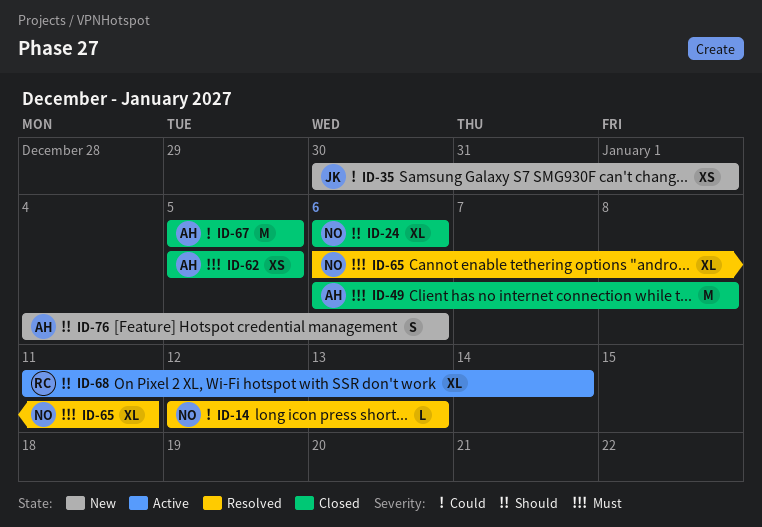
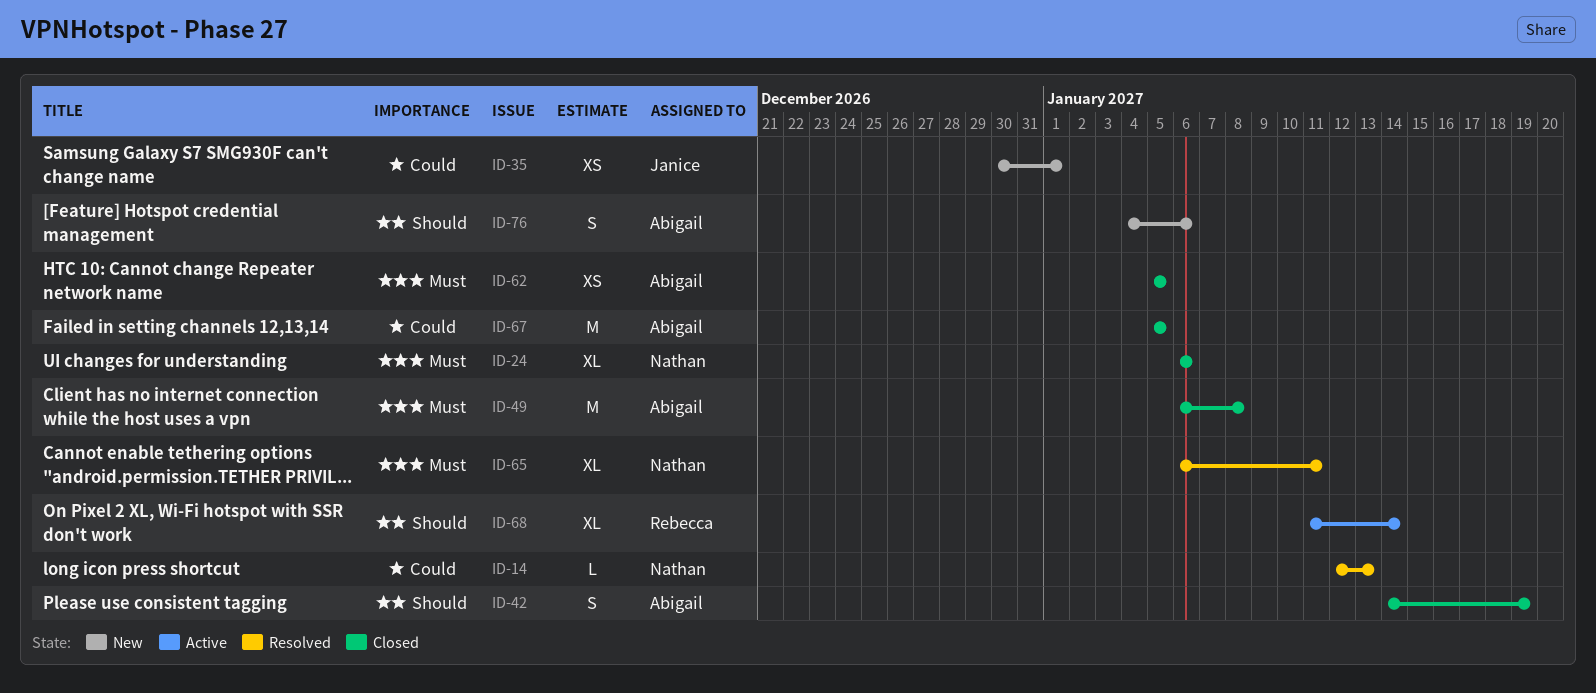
ID-24, priority: Should -> Must
ID-42: none -> present

